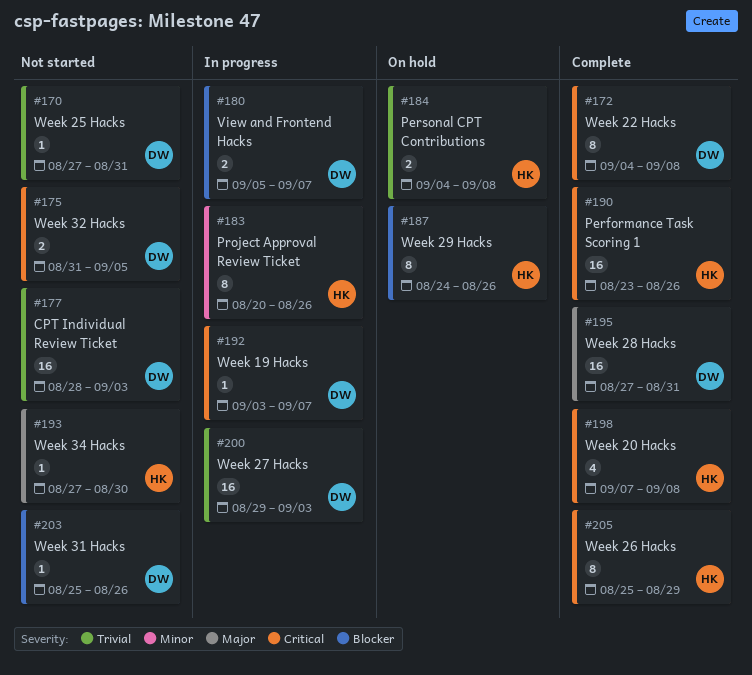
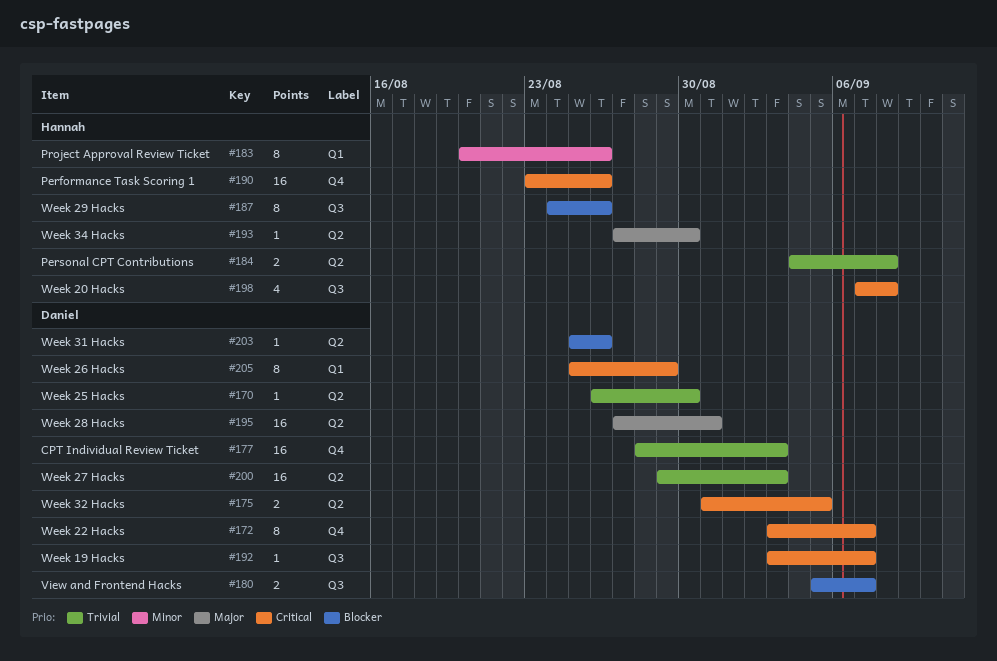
#170, start: Aug 27 -> Aug 26
#170, due: Aug 31 -> Aug 30
#172, start: Sep 4 -> Sep 3
#172, due: Sep 8 -> Sep 7
#205, owner: Hannah -> Daniel

